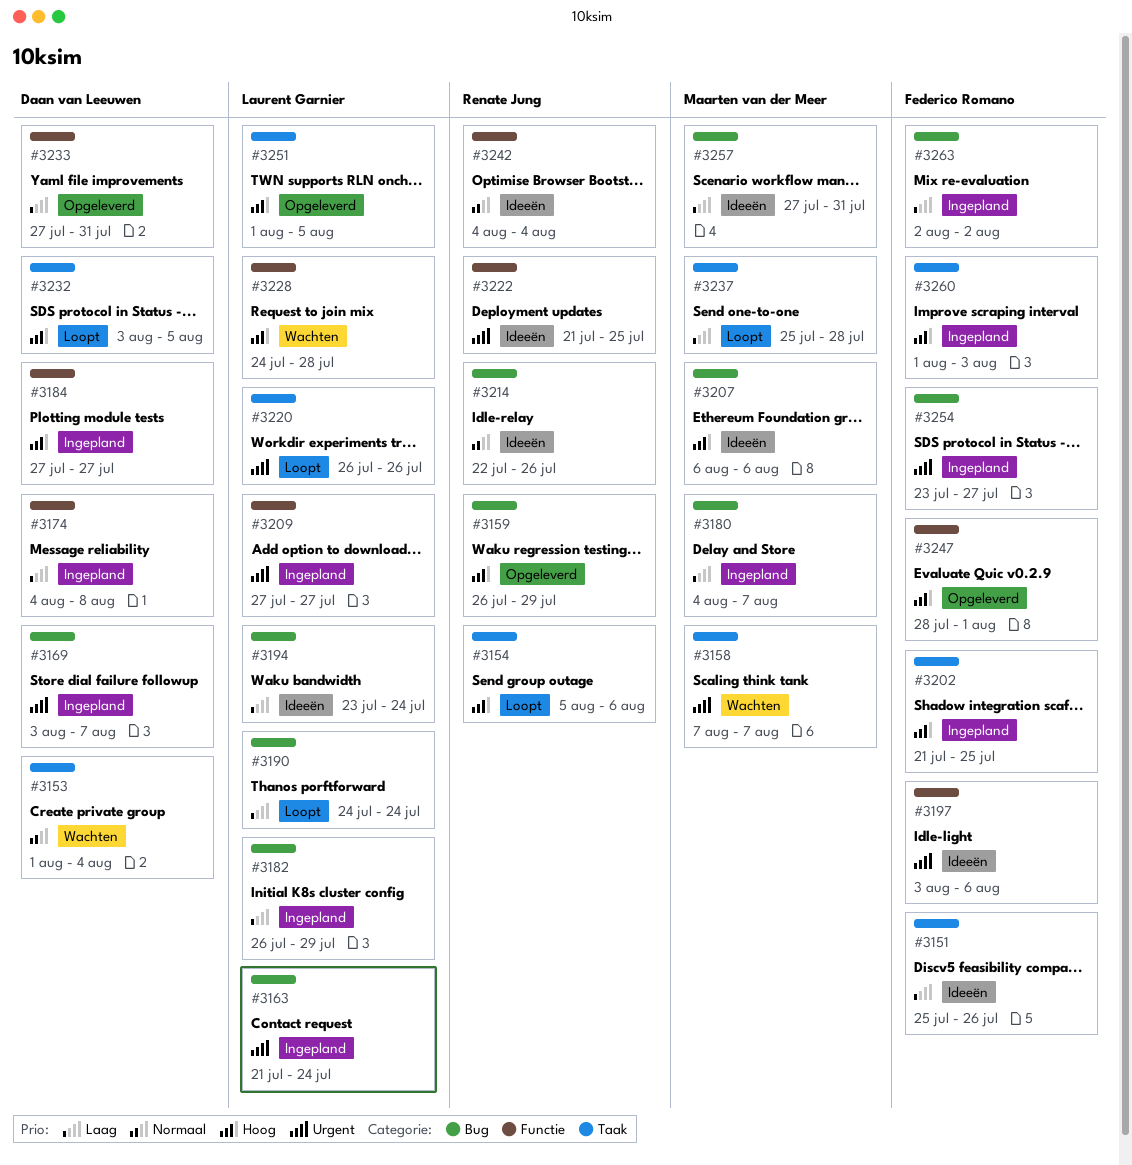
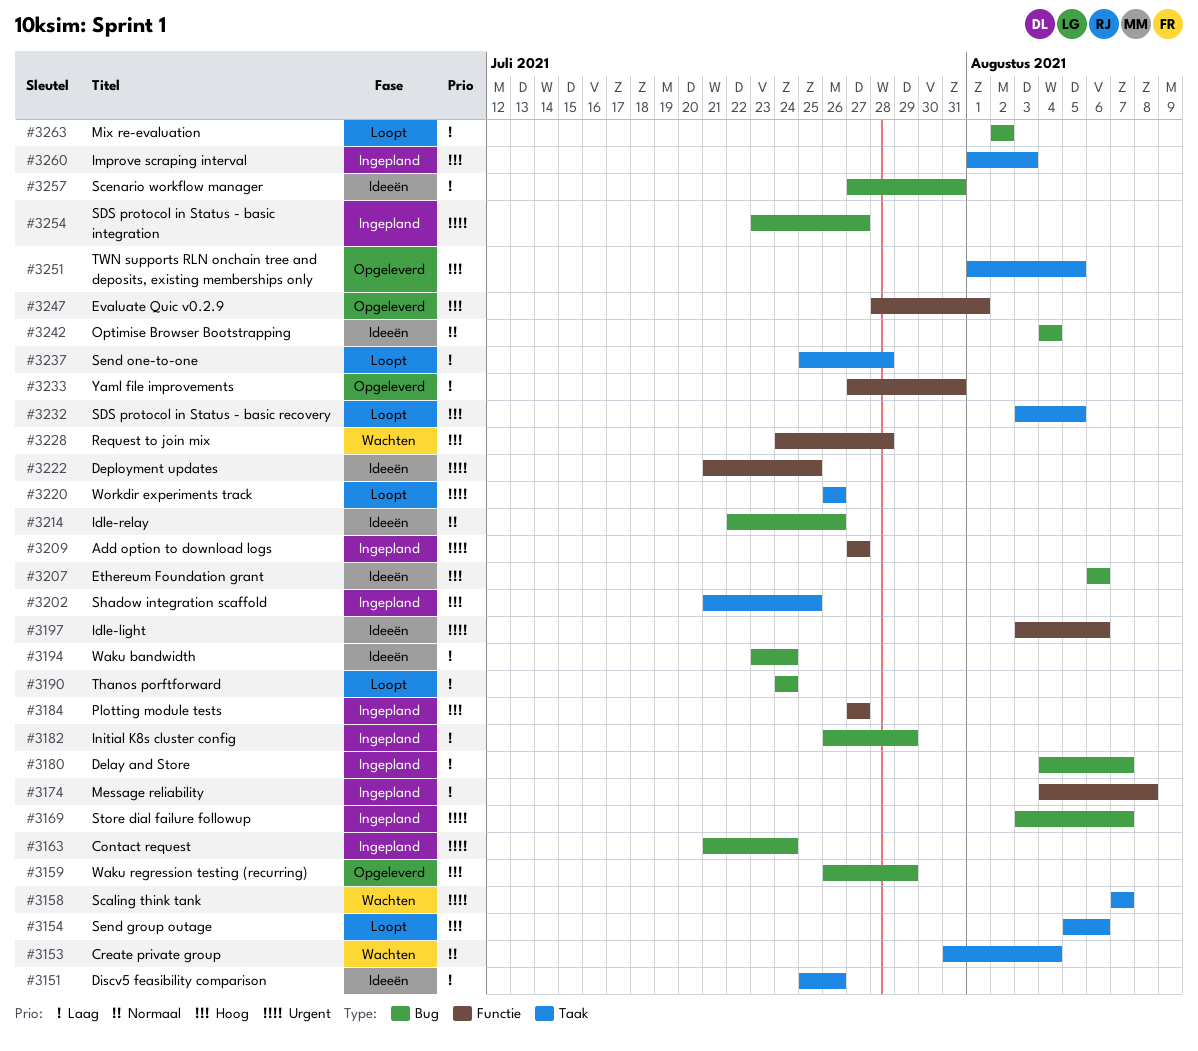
#3153, start: Aug 1 -> Jul 31
#3242, label: Functie -> Bug
#3263, status: Ingepland -> Loopt

